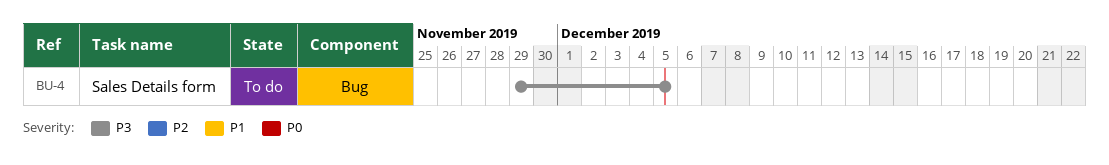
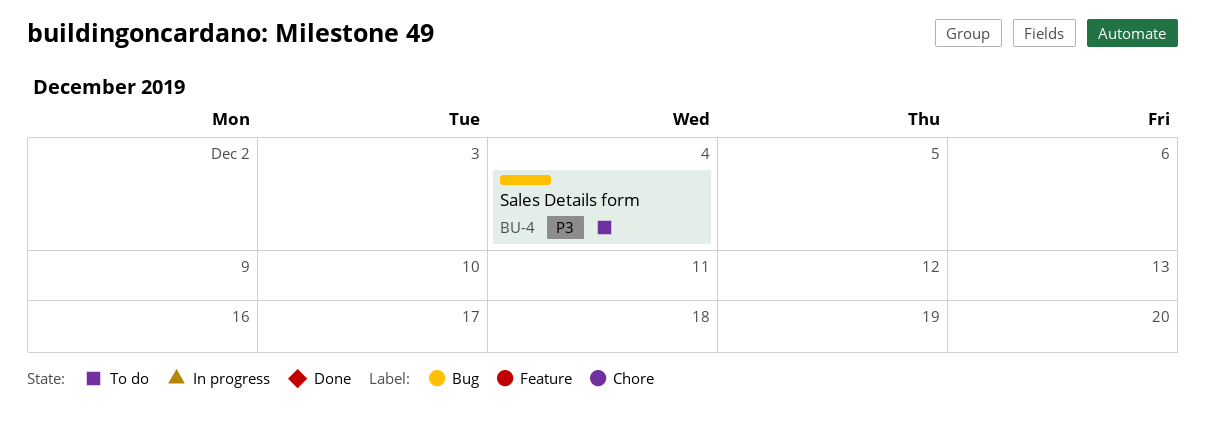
BU-4, due: Dec 5 -> Dec 4

